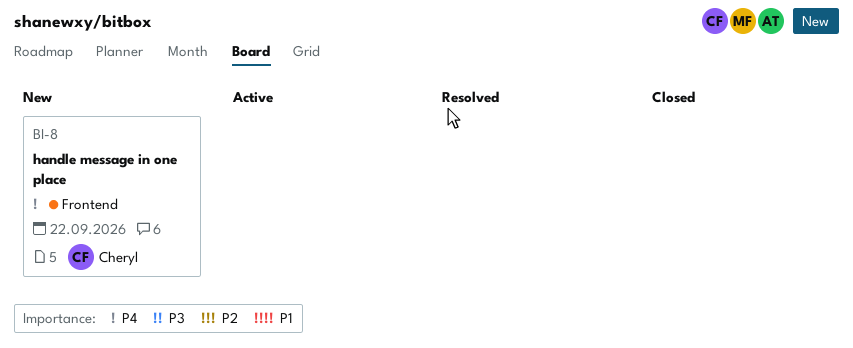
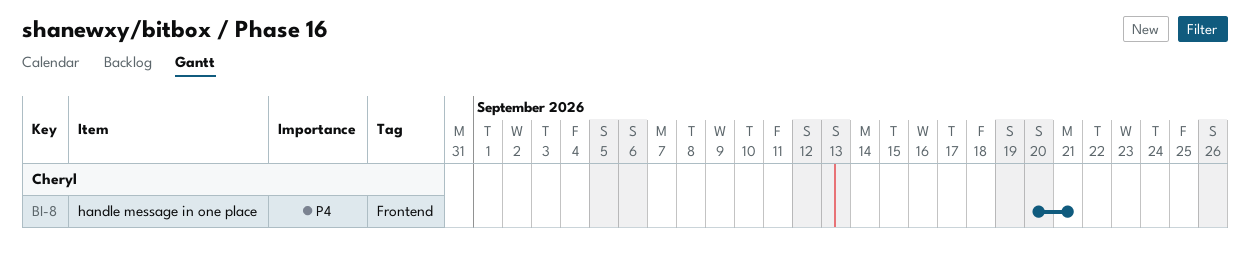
BI-8, due: Sep 22 -> Sep 21

